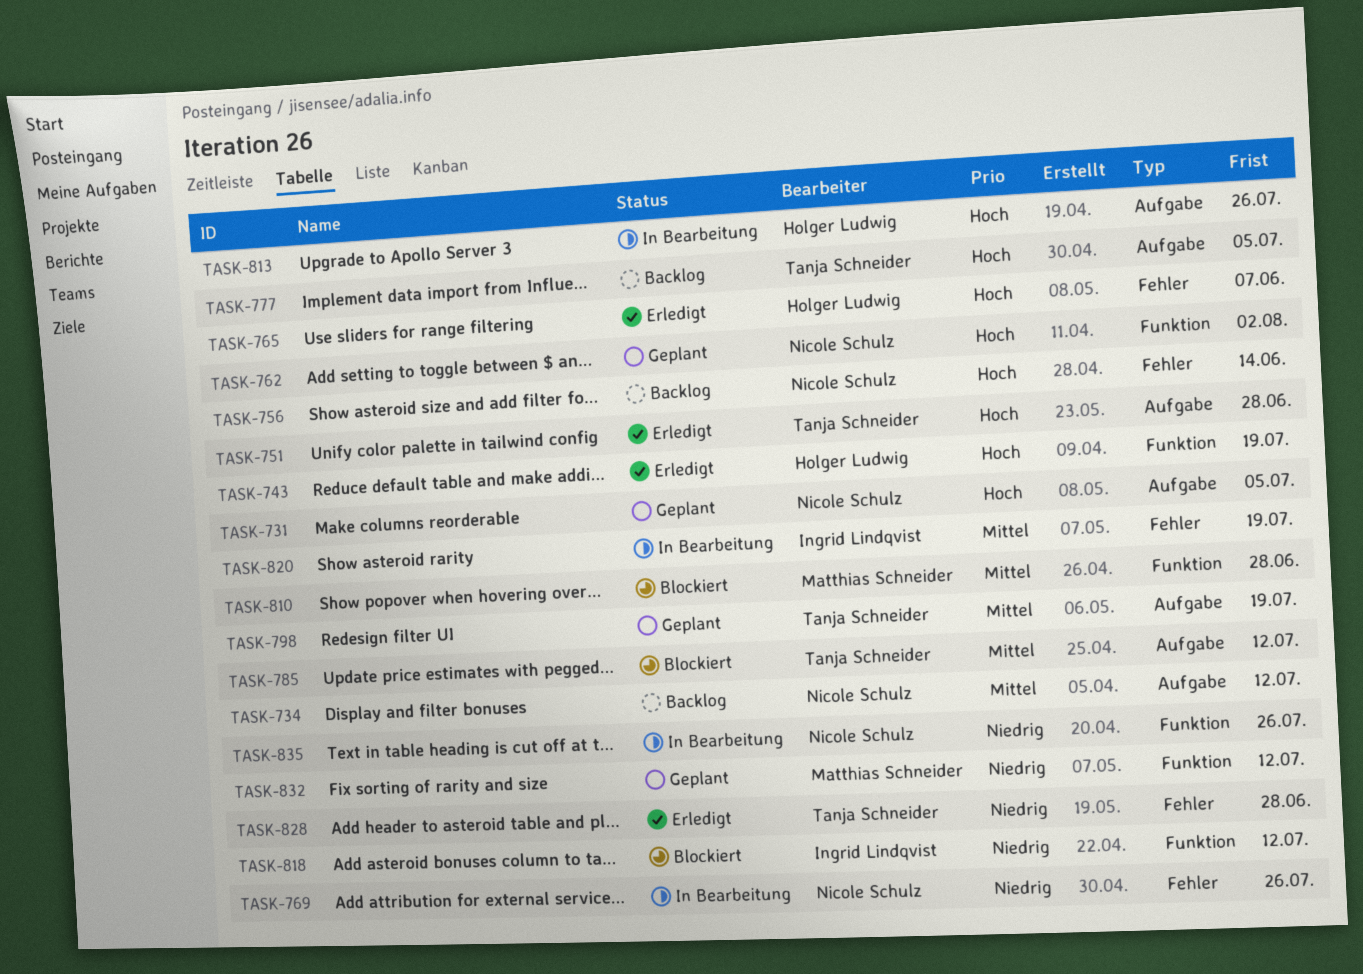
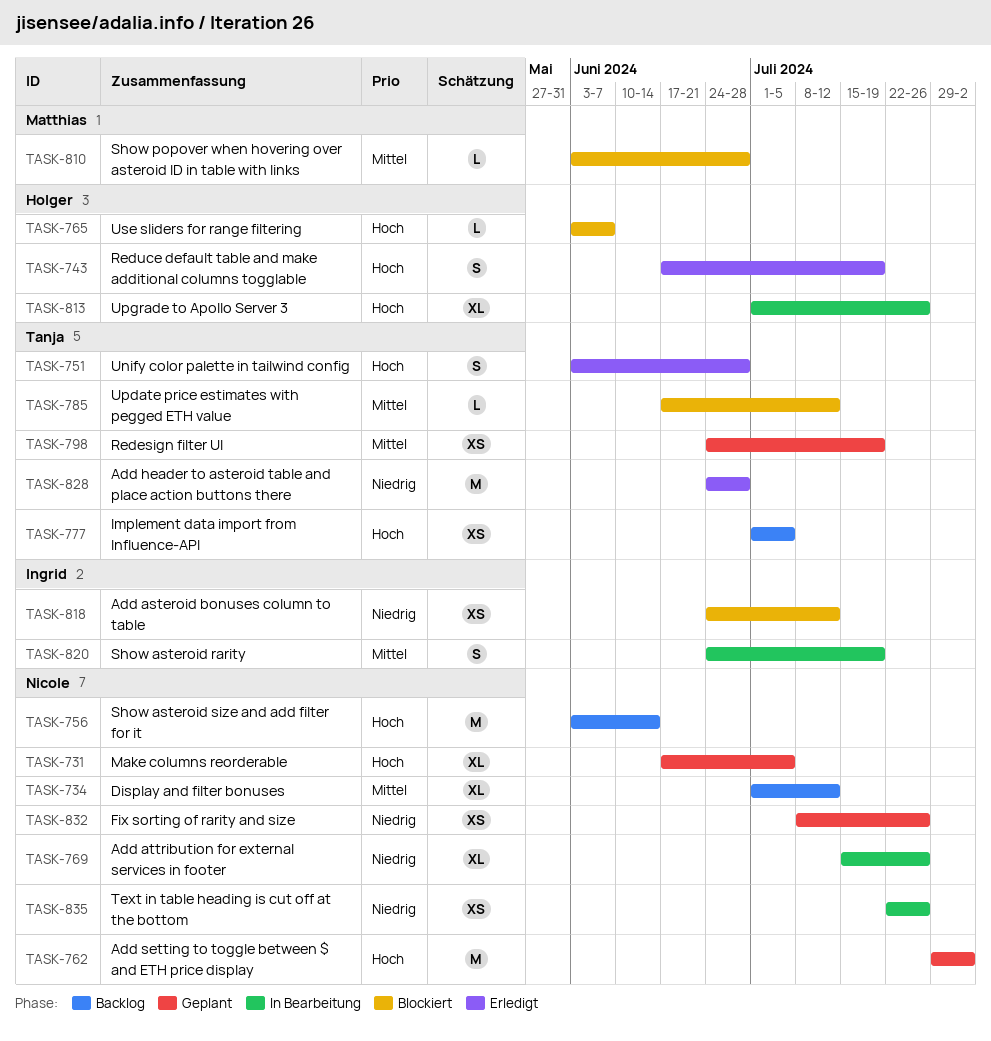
TASK-765, status: Erledigt -> Blockiert
TASK-832, owner: Matthias Schneider -> Nicole Schulz
TASK-832, due: Jul 12 -> Jul 26

